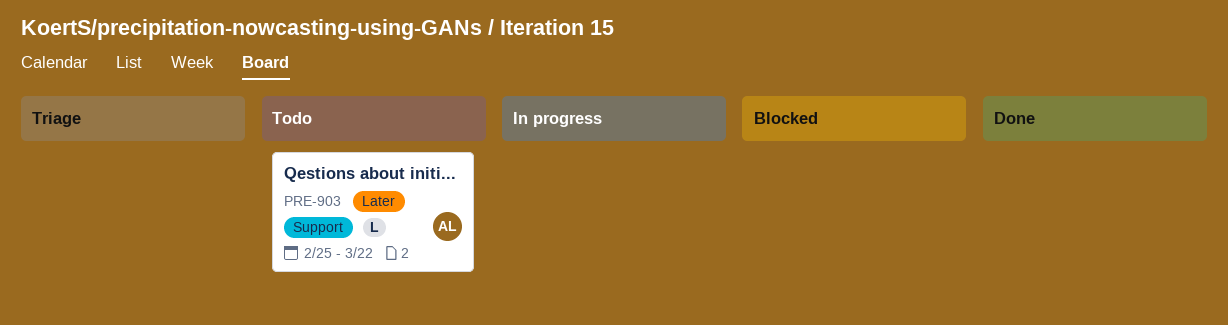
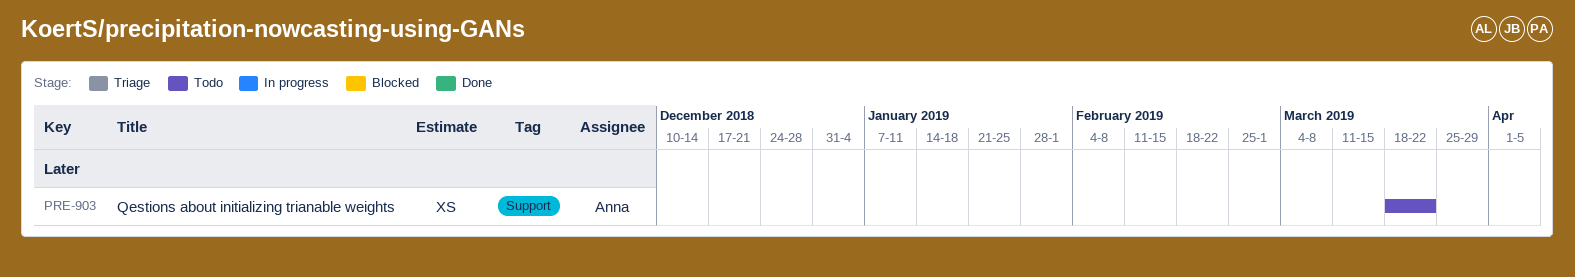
PRE-903, estimate: L -> XS
PRE-903, start: Feb 25 -> Mar 18

